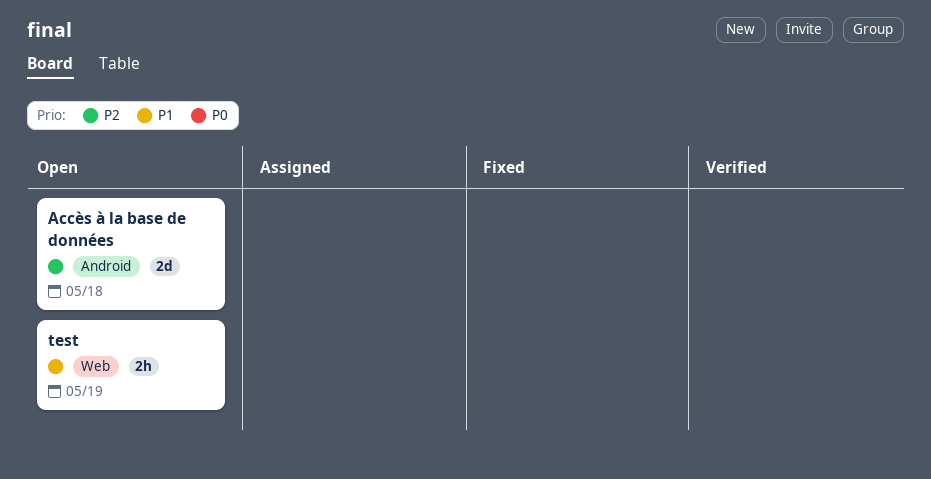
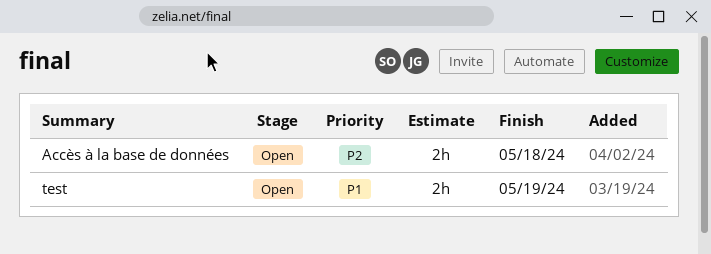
Accès à la base de données, estimate: 2d -> 2h

